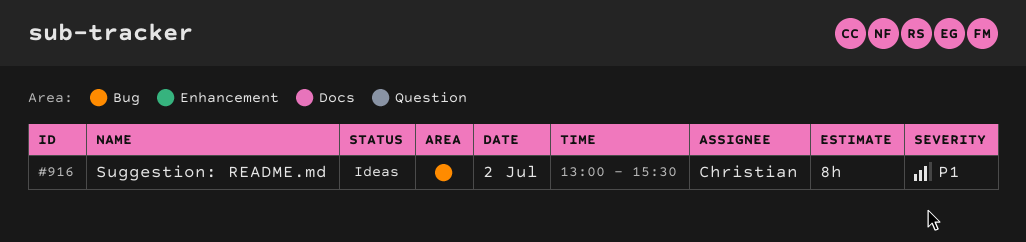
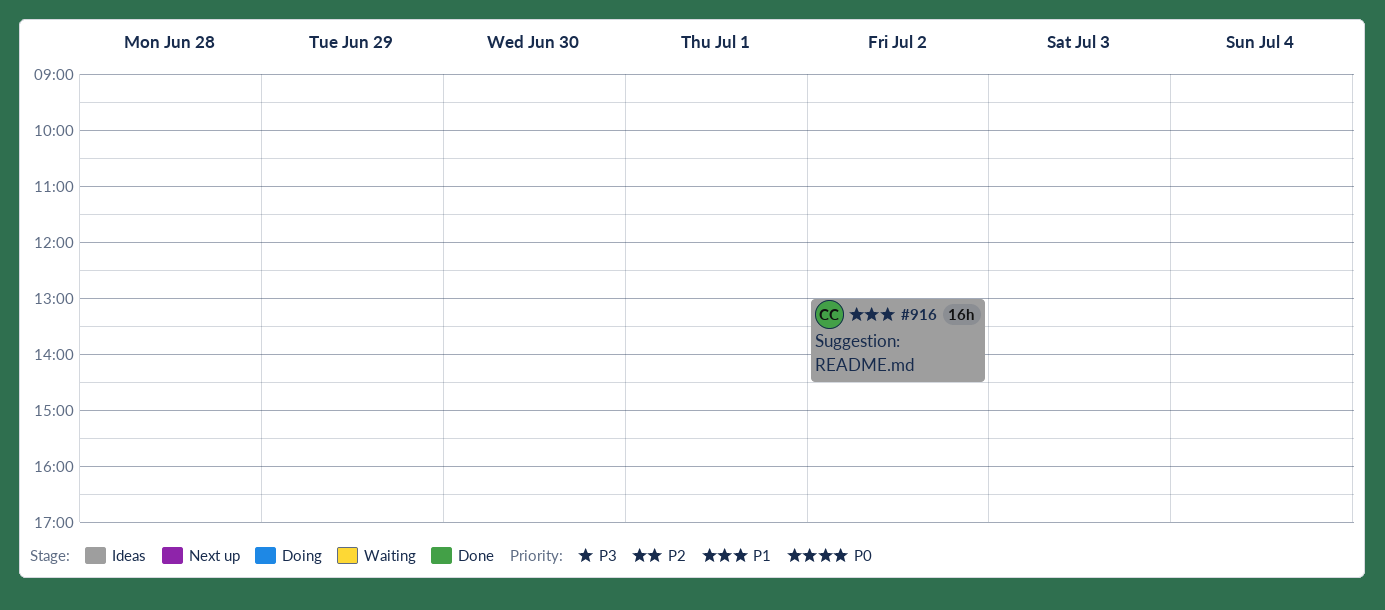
#916, estimate: 8h -> 16h
#916, ends: 15:30 -> 14:30

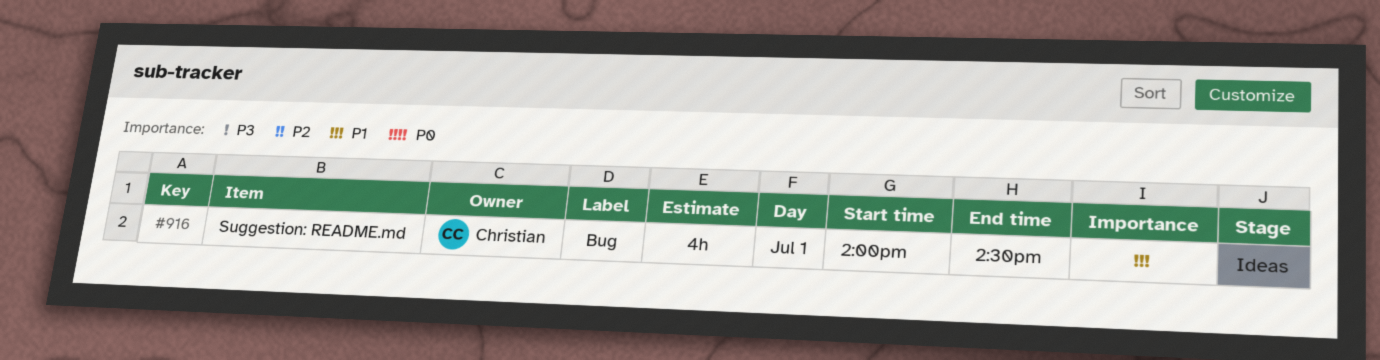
#916, estimate: 16h -> 4h
#916, day: Jul 2 -> Jul 1
#916, begins: 13:00 -> 14:00

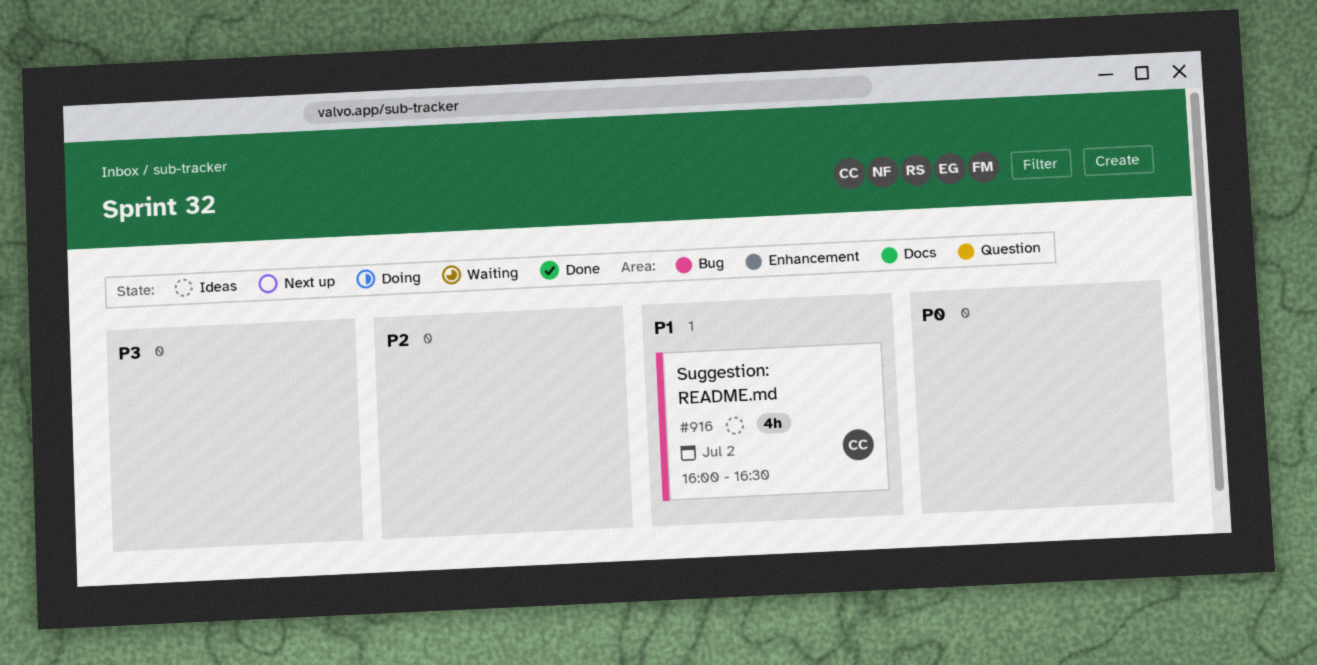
#916, day: Jul 1 -> Jul 2
#916, begins: 14:00 -> 16:00
#916, ends: 14:30 -> 16:30

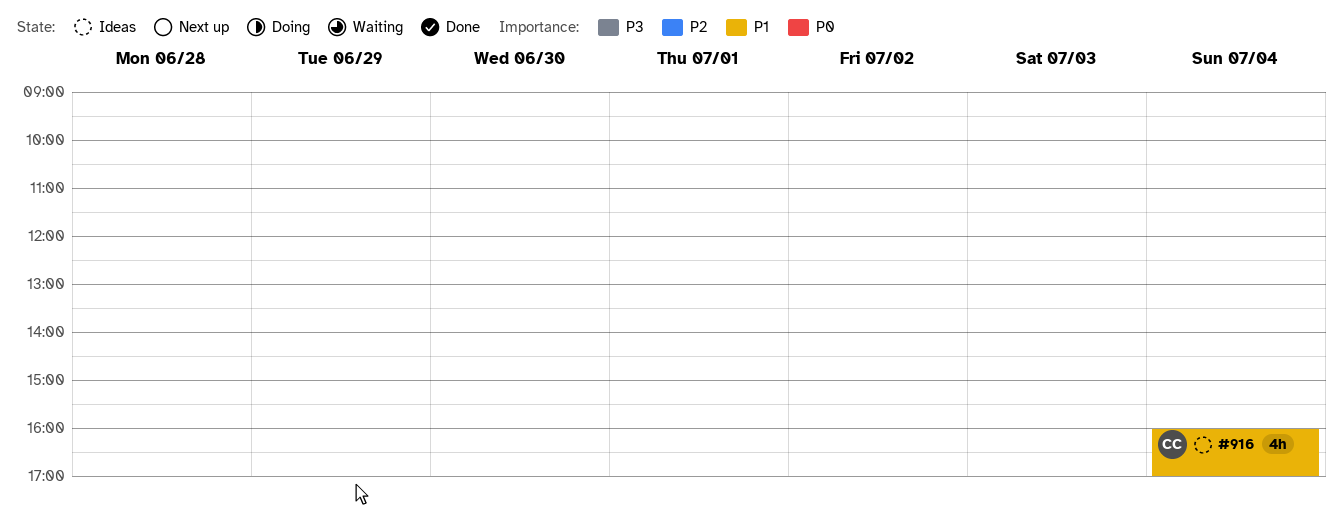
#916, day: Jul 2 -> Jul 4
#916, ends: 16:30 -> 17:00

